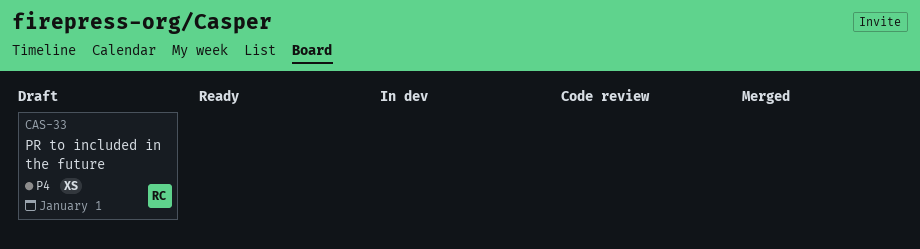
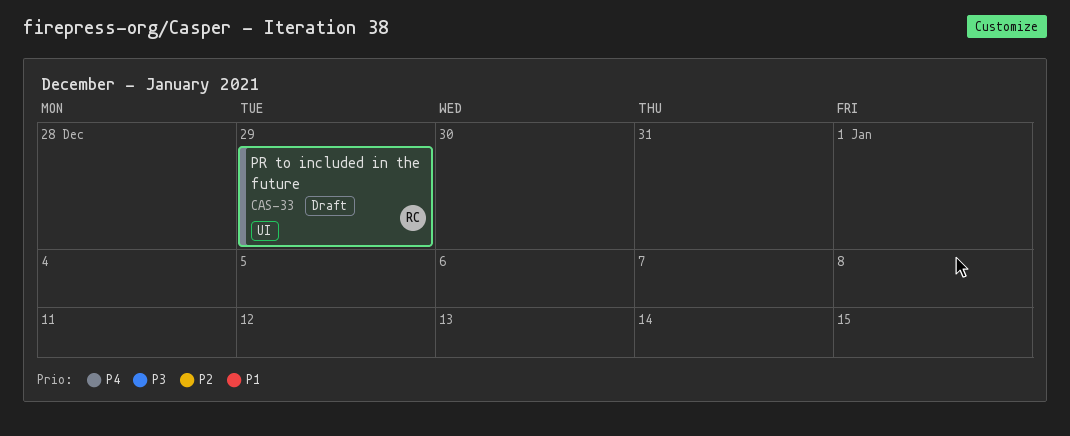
CAS-33, due: Jan 1 -> Dec 29

